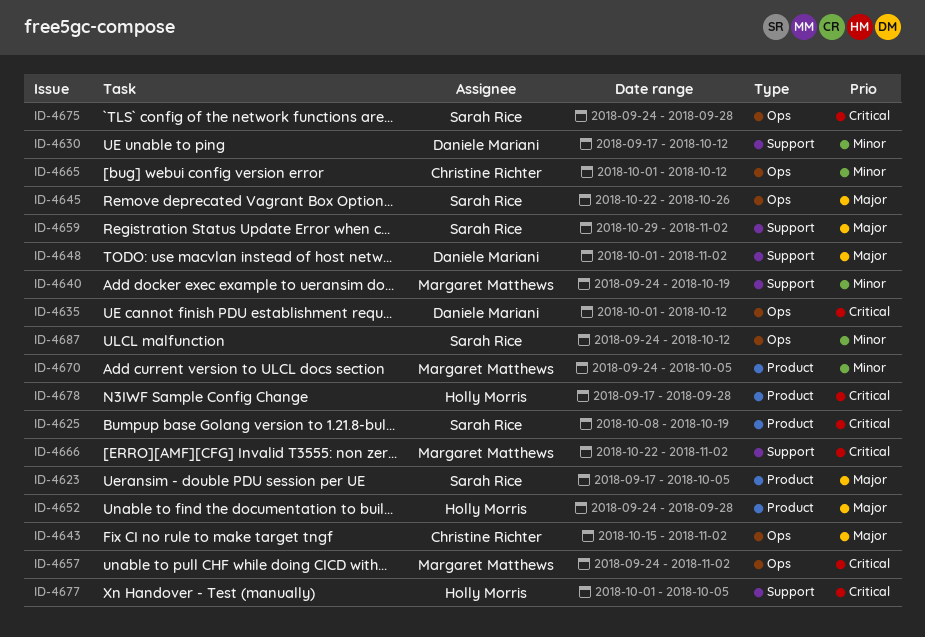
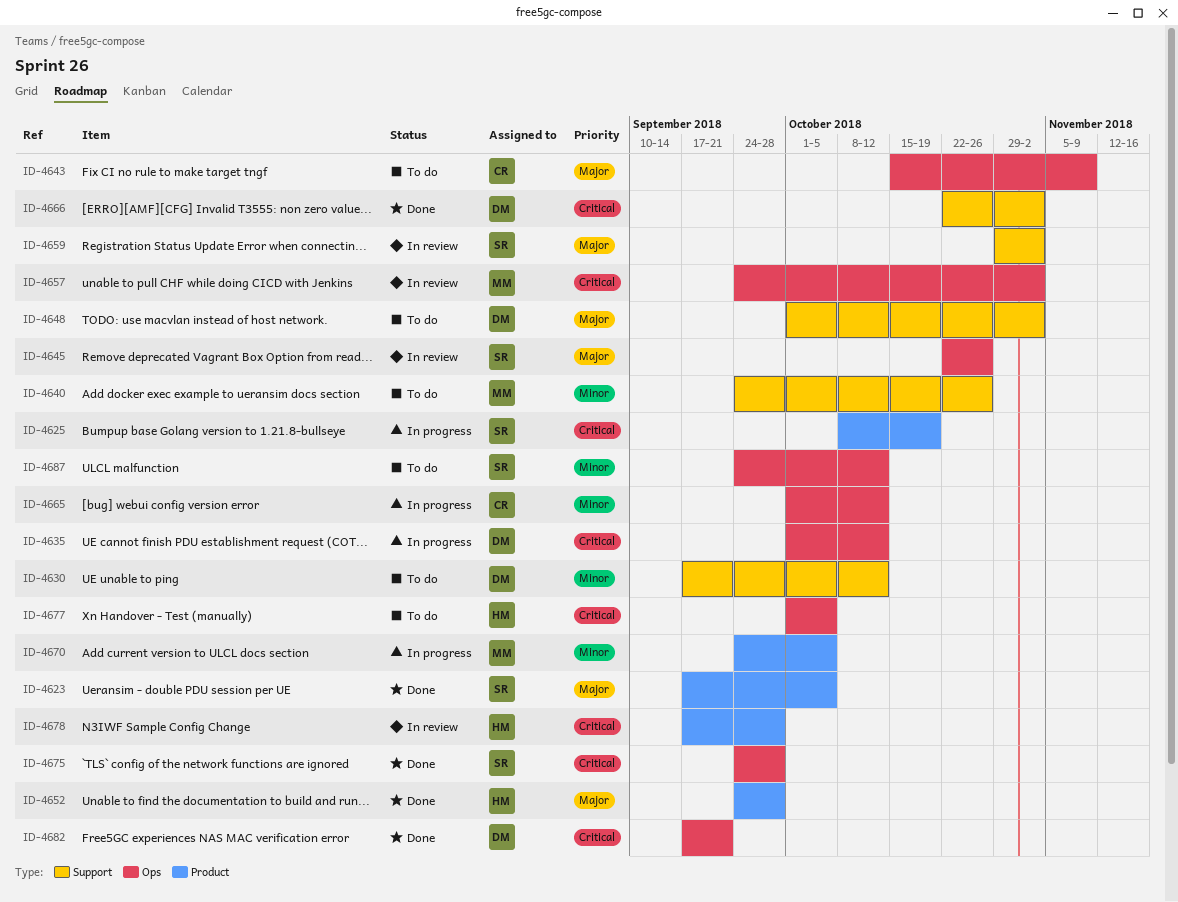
ID-4640, due: Oct 19 -> Oct 26
ID-4643, due: Nov 2 -> Nov 9
ID-4666, owner: Margaret Matthews -> Daniele Mariani
ID-4677, label: Support -> Ops
ID-4682: none -> present

